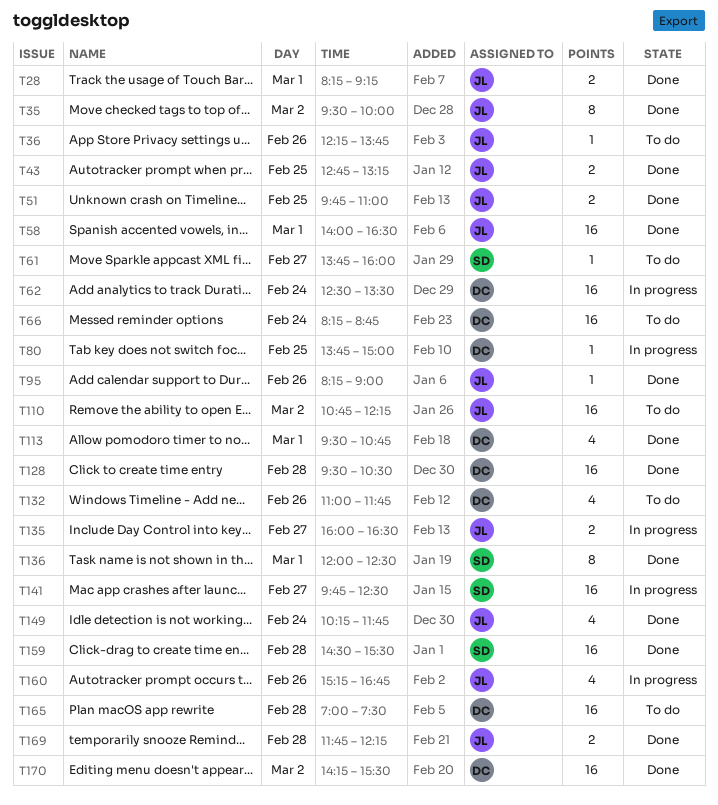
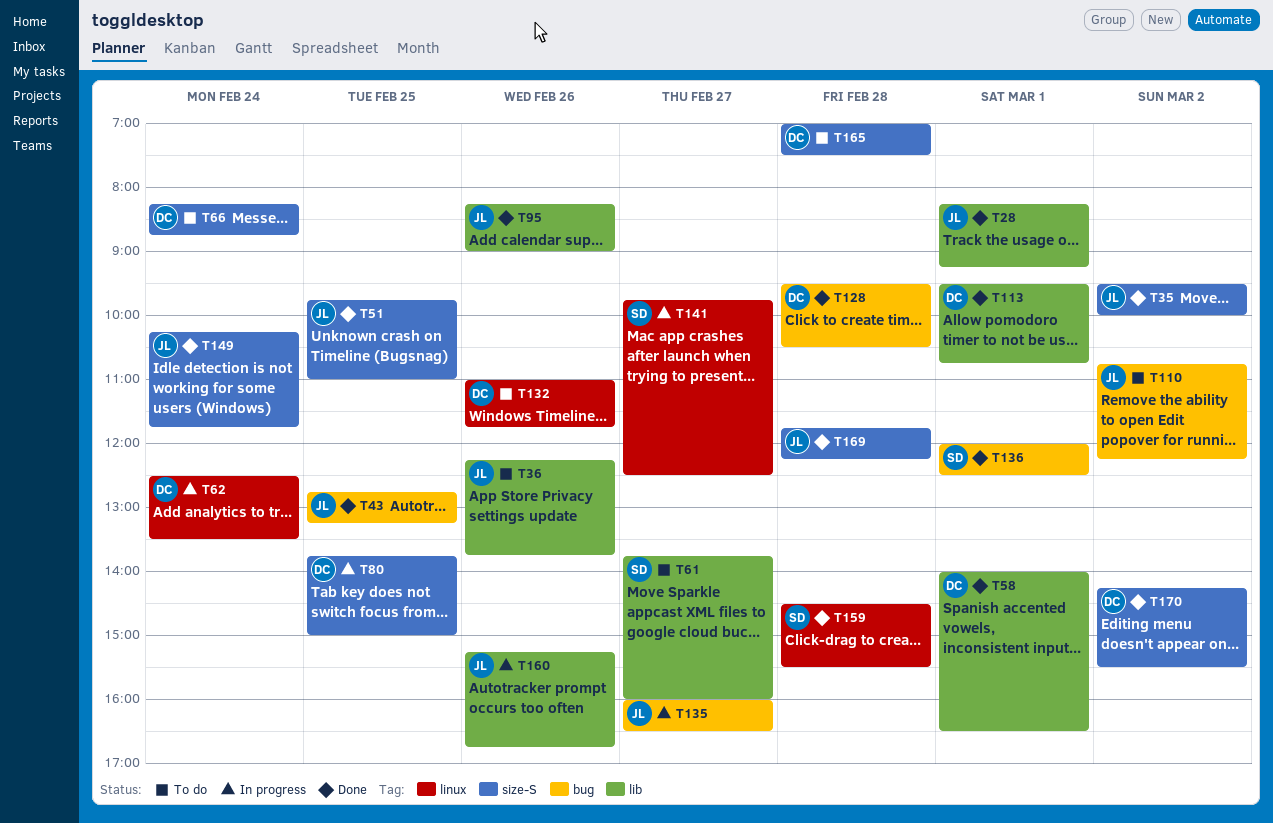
T58, owner: JL -> DC

